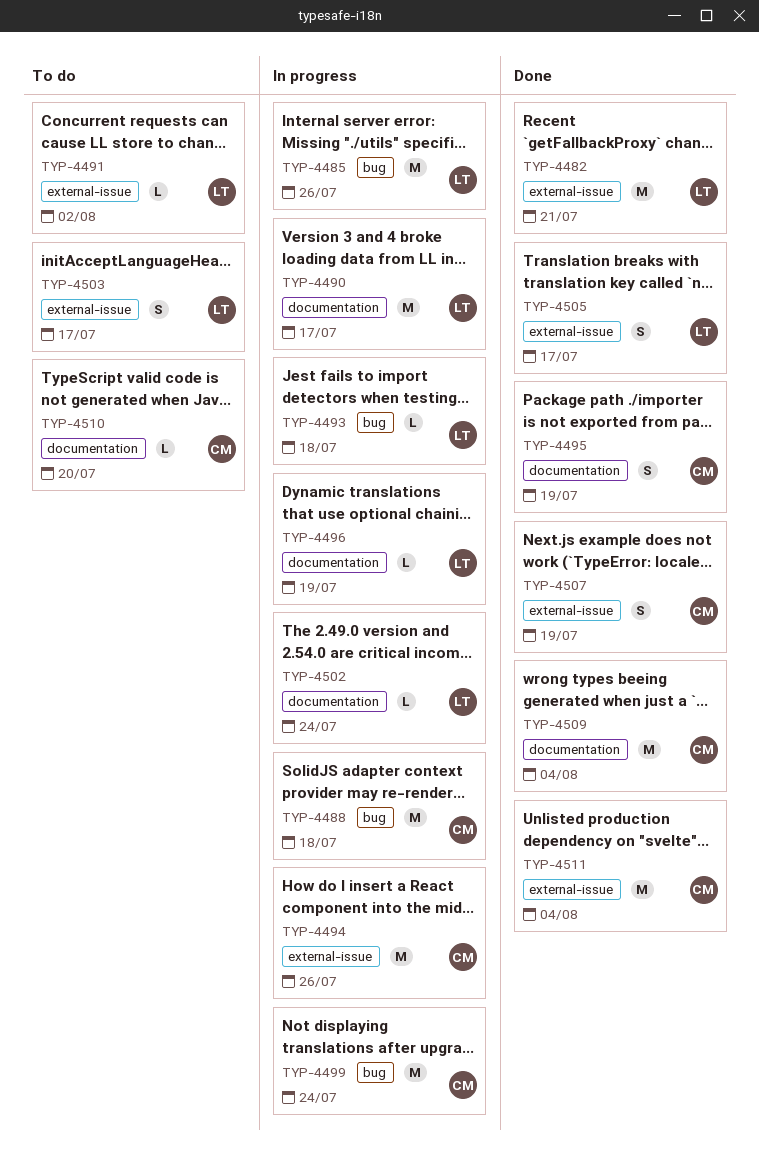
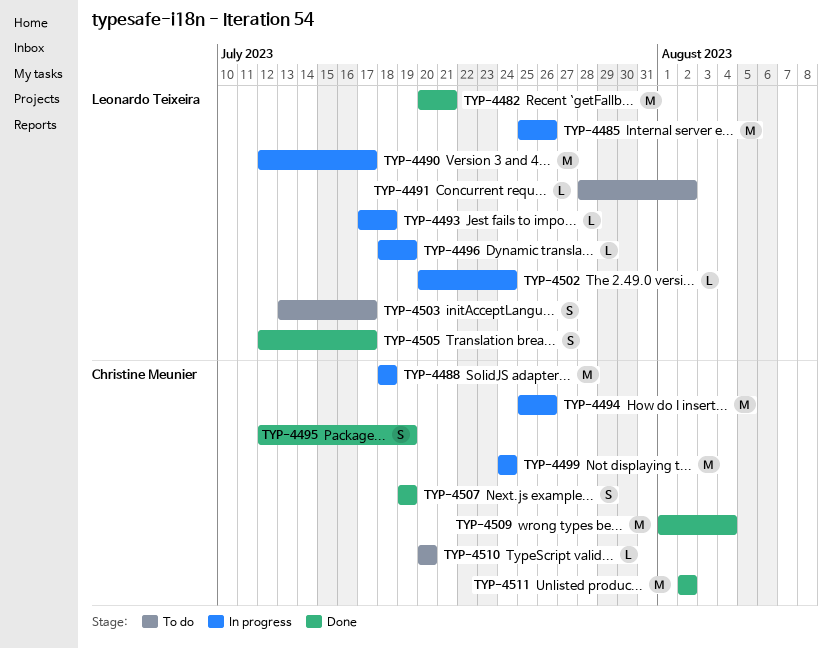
TYP-4511, due: Aug 4 -> Aug 2

